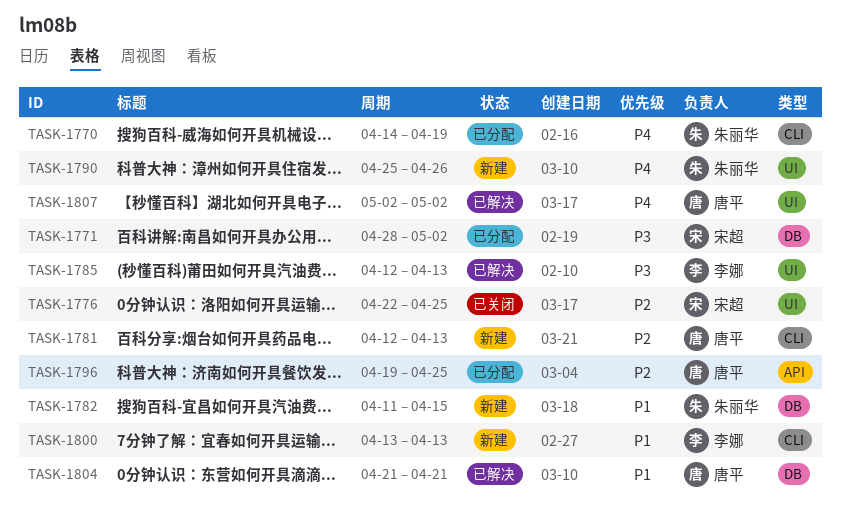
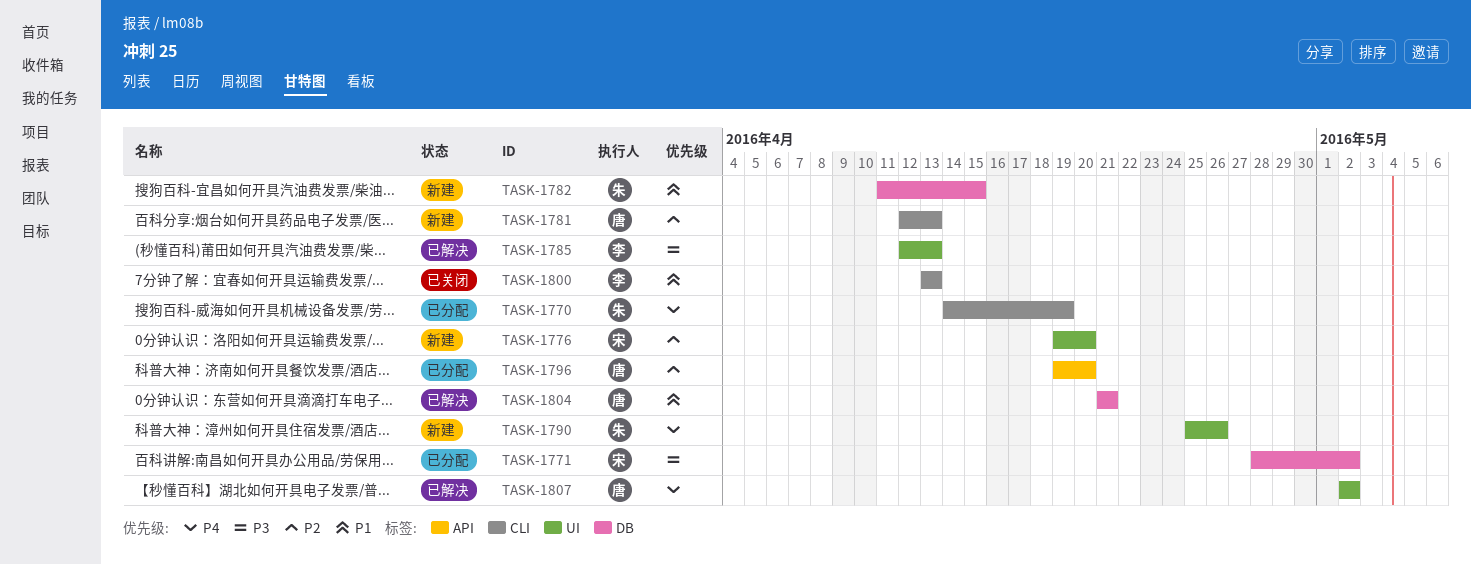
TASK-1776, status: 已关闭 -> 新建
TASK-1776, start: Apr 22 -> Apr 19
TASK-1776, due: Apr 25 -> Apr 20
TASK-1796, due: Apr 25 -> Apr 20
TASK-1800, status: 新建 -> 已关闭

